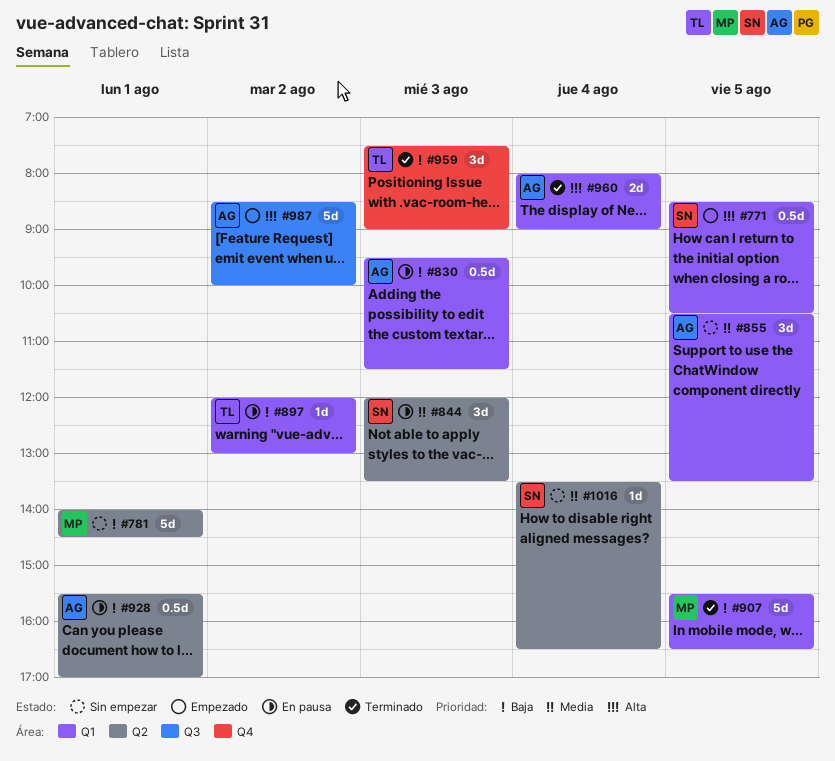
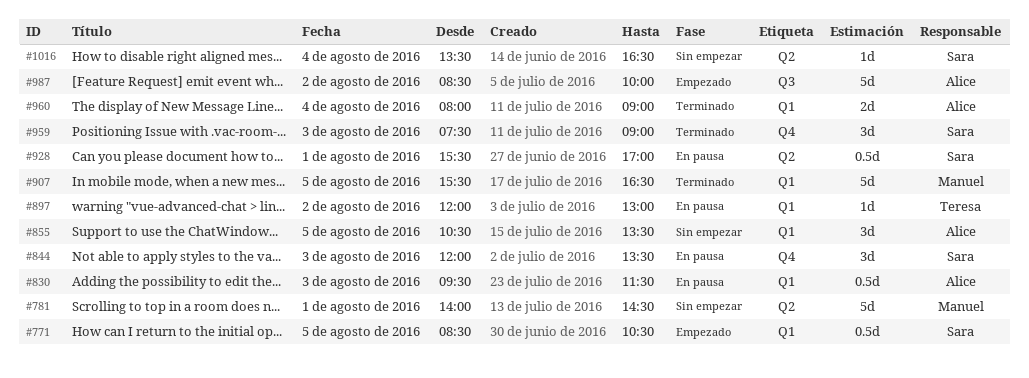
#844, label: Q2 -> Q4
#928, owner: Alice -> Sara
#959, owner: Teresa -> Sara

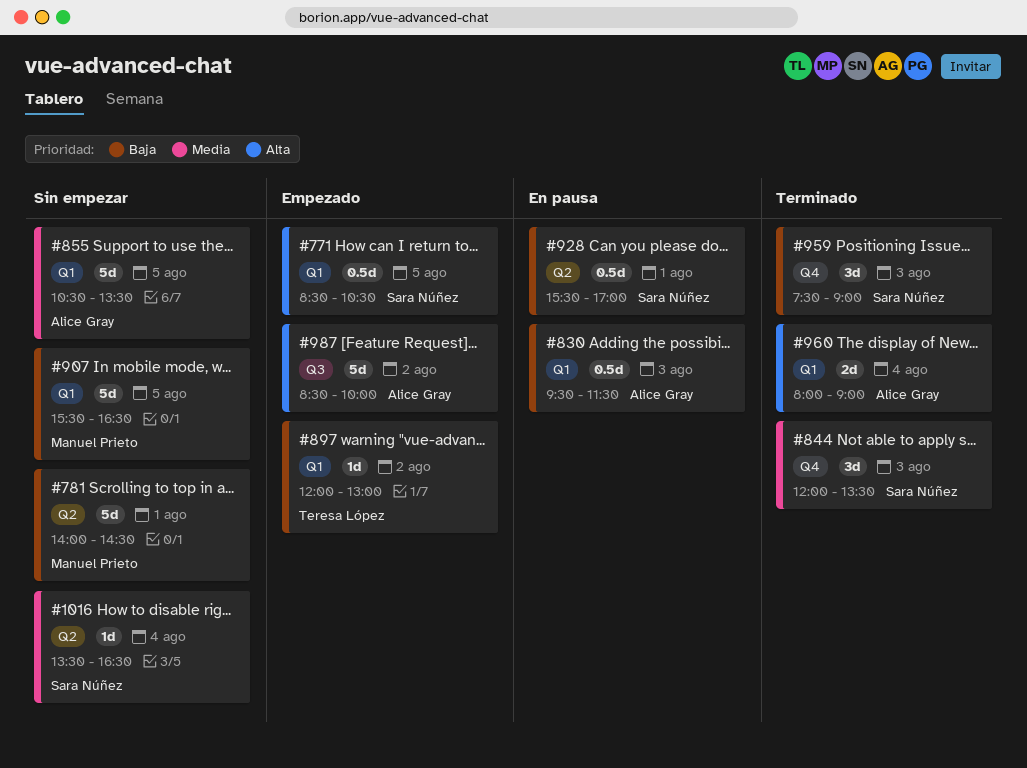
#844, status: En pausa -> Terminado
#855, estimate: 3d -> 5d
#897, status: En pausa -> Empezado
#907, status: Terminado -> Sin empezar

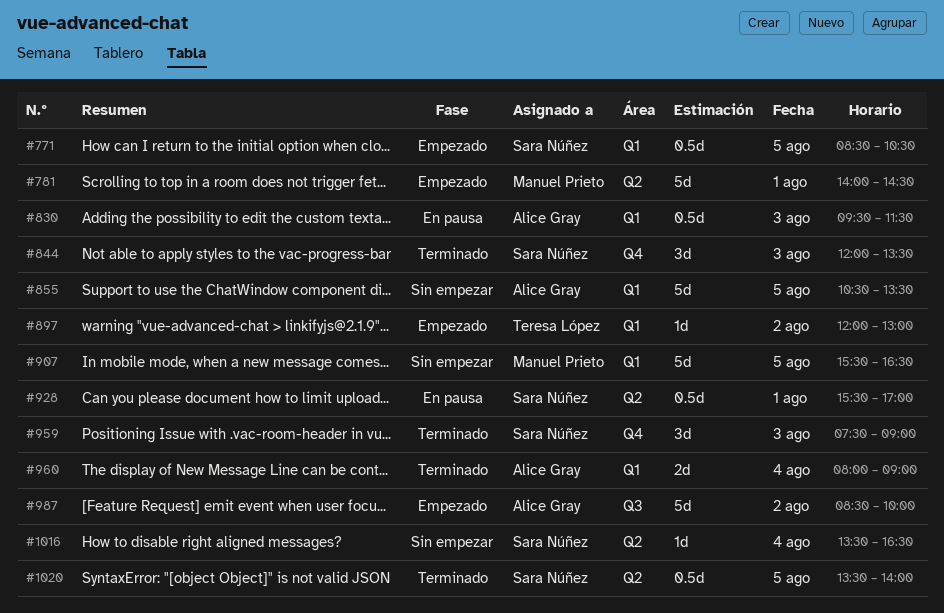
#781, status: Sin empezar -> Empezado
#1020: none -> present

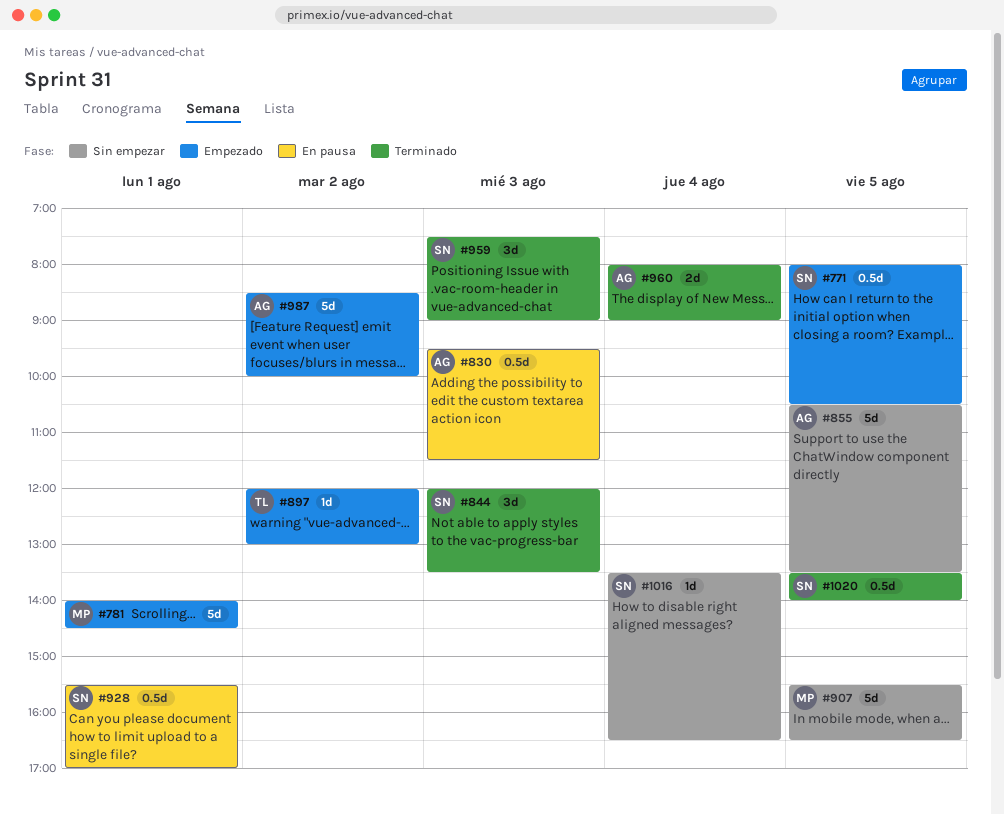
#771, begins: 08:30 -> 08:00

